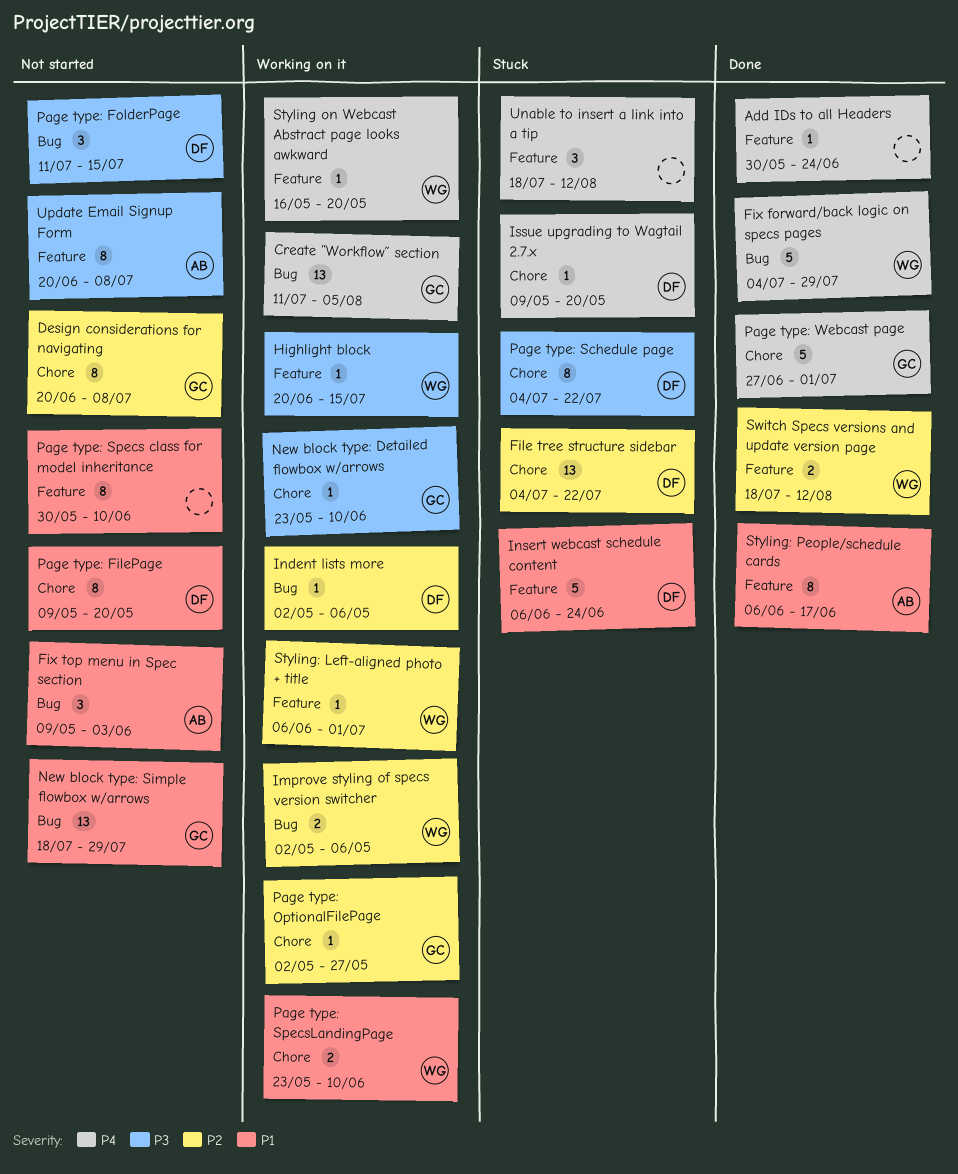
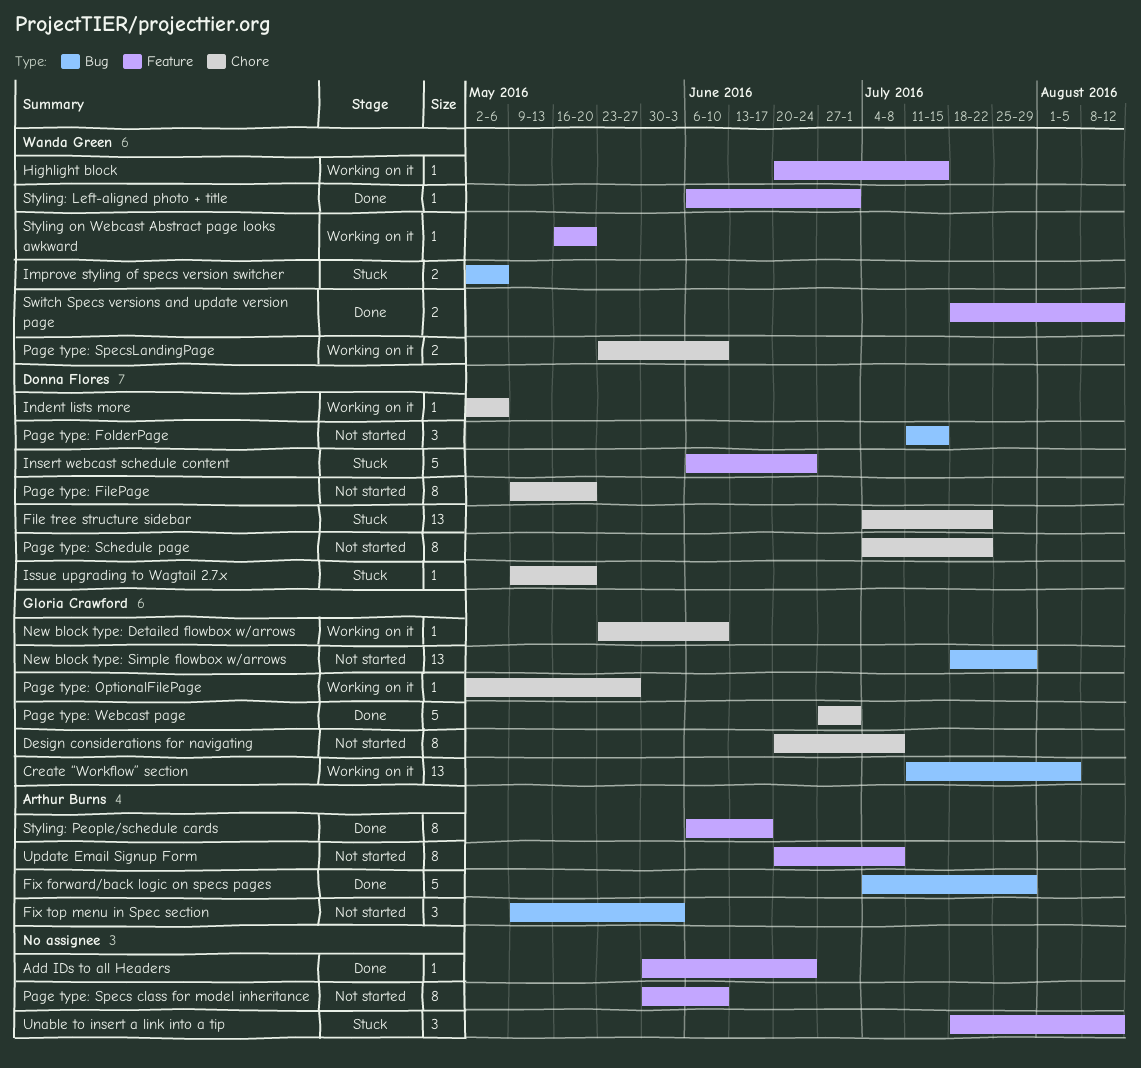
Fix forward/back logic on specs pages, owner: Wanda Green -> Arthur Burns
Improve styling of specs version switcher, status: Working on it -> Stuck
Indent lists more, label: Bug -> Chore
Page type: Schedule page, status: Stuck -> Not started
Styling: Left-aligned photo + title, status: Working on it -> Done

